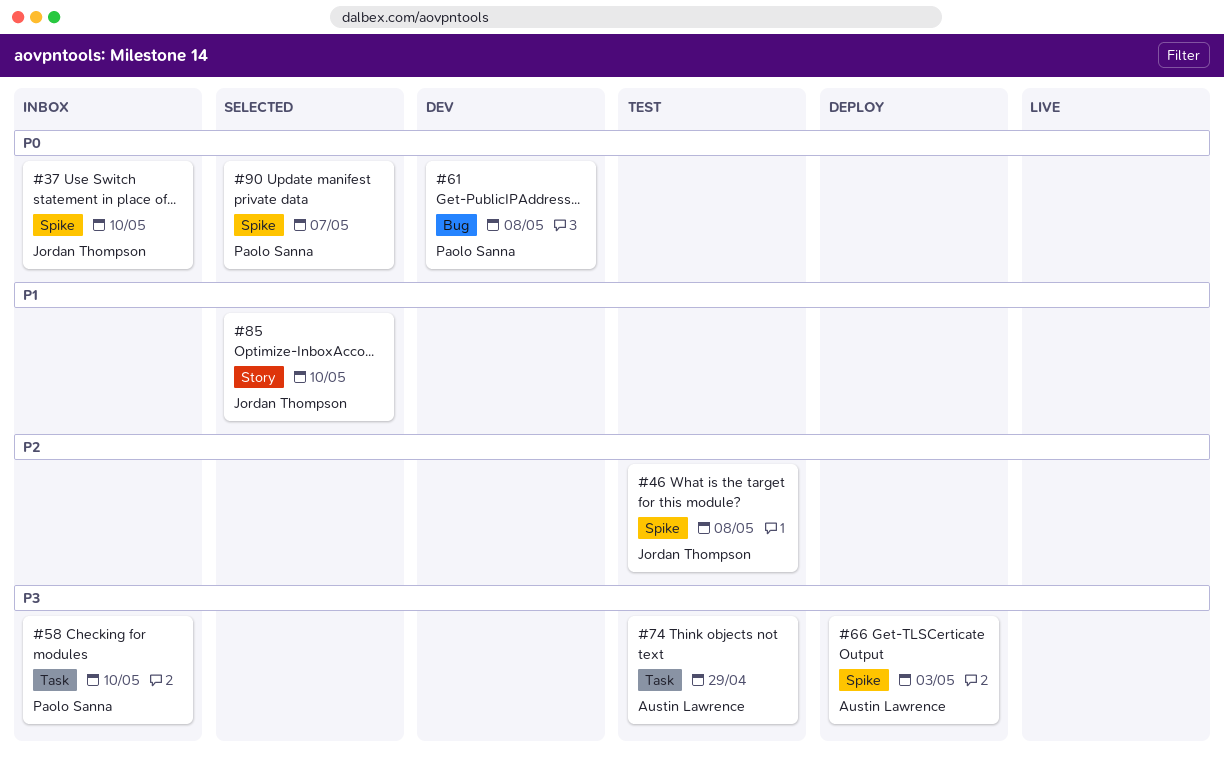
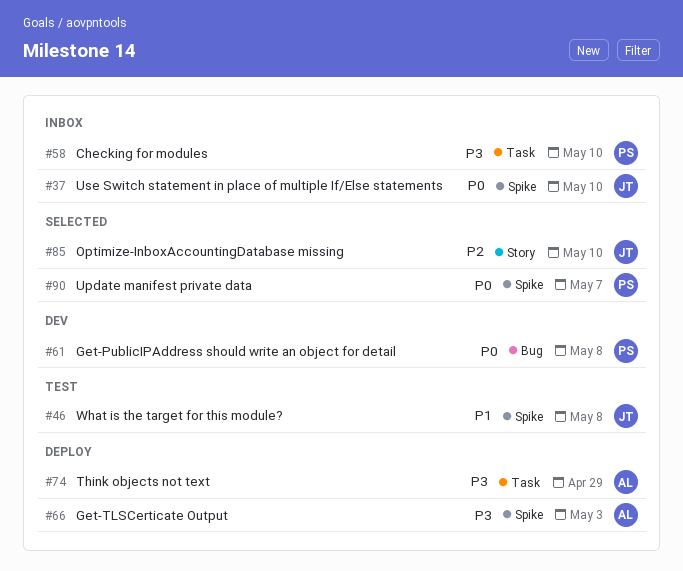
#46, priority: P2 -> P1
#74, status: Test -> Deploy
#85, priority: P1 -> P2

